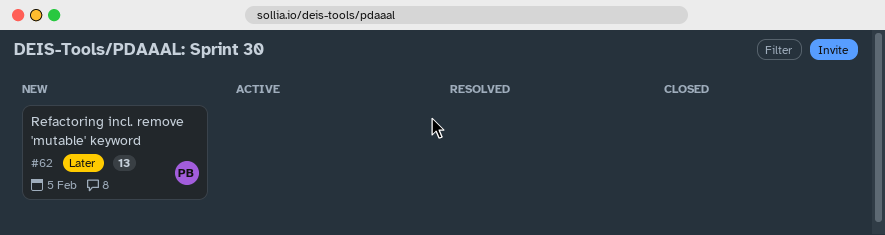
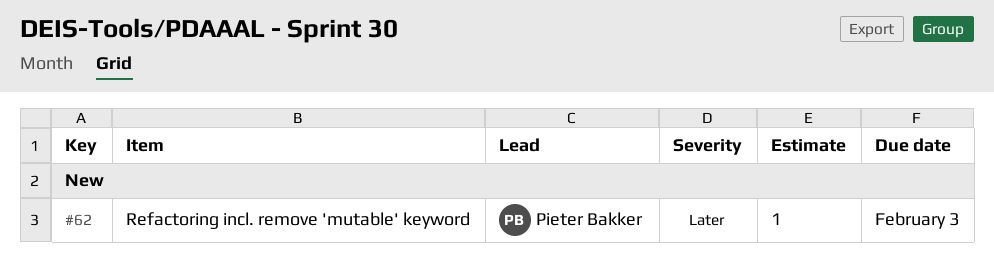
#62, estimate: 13 -> 1
#62, due: Feb 5 -> Feb 3

